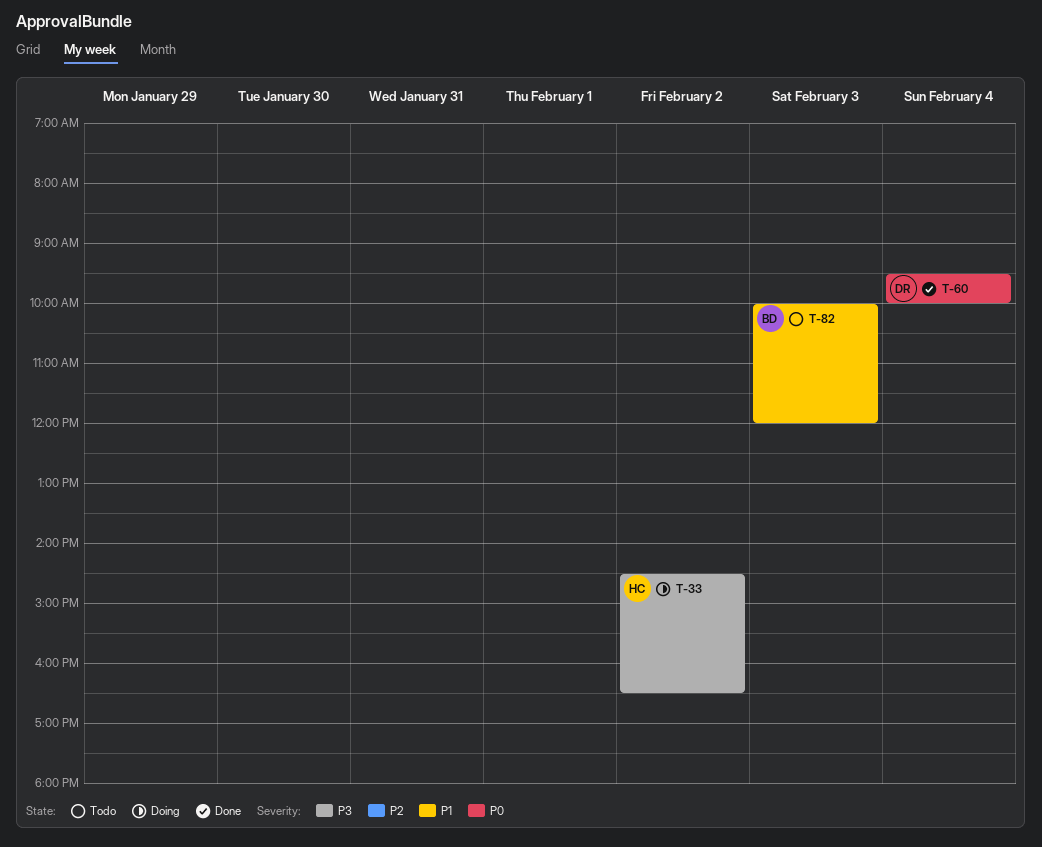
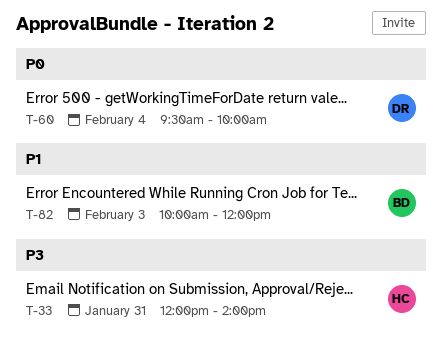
T-33, day: Feb 2 -> Jan 31
T-33, begins: 14:30 -> 12:00
T-33, ends: 16:30 -> 14:00

